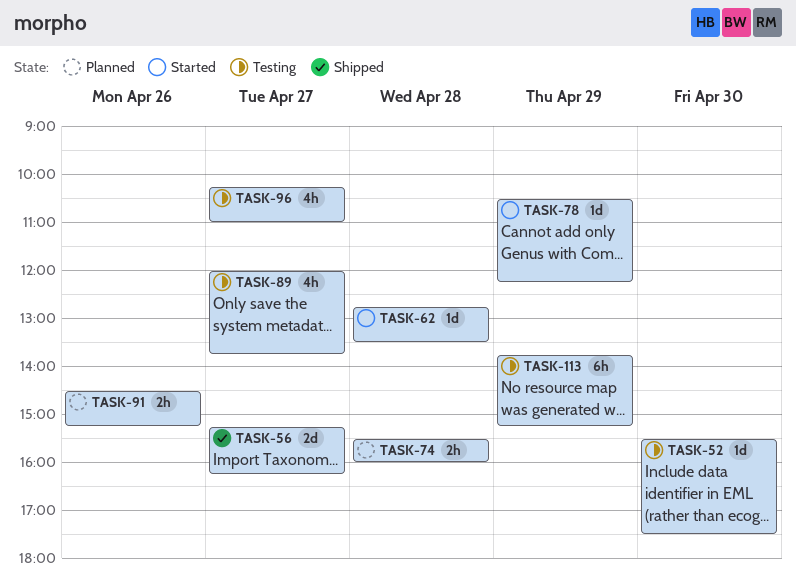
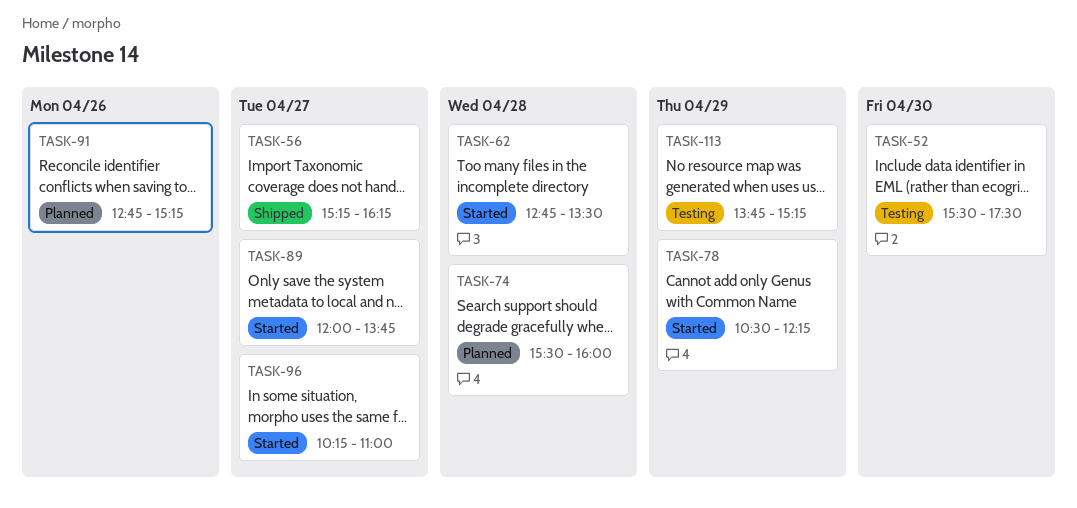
TASK-89, status: Testing -> Started
TASK-91, begins: 14:30 -> 12:45
TASK-96, status: Testing -> Started

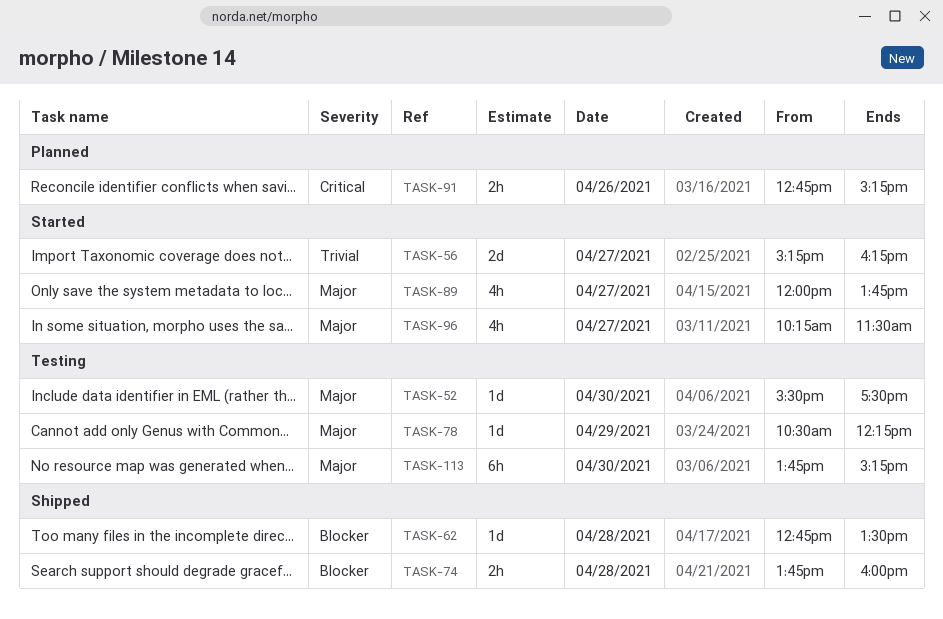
TASK-56, status: Shipped -> Started
TASK-62, status: Started -> Shipped
TASK-74, status: Planned -> Shipped
TASK-74, begins: 15:30 -> 13:45
TASK-78, status: Started -> Testing
TASK-96, ends: 11:00 -> 11:30
TASK-113, day: Apr 29 -> Apr 30

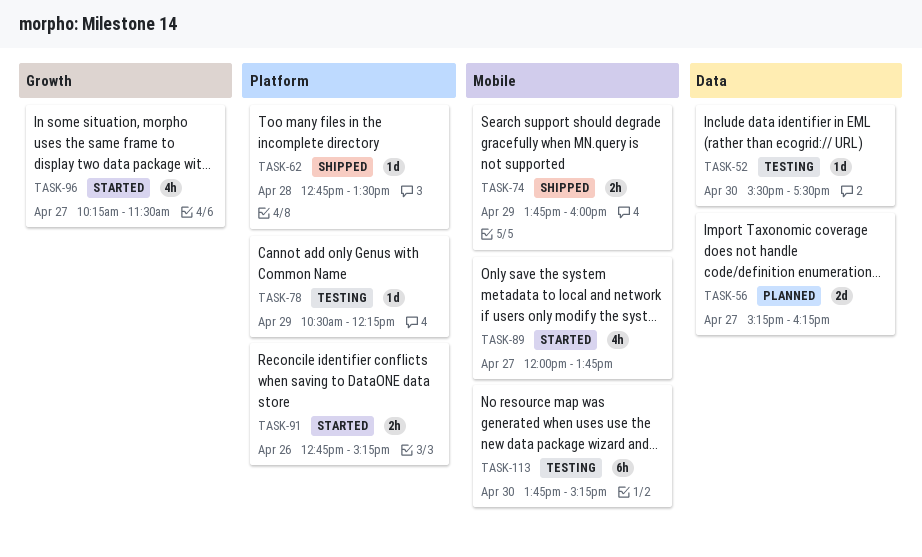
TASK-56, status: Started -> Planned
TASK-74, day: Apr 28 -> Apr 29
TASK-91, status: Planned -> Started

